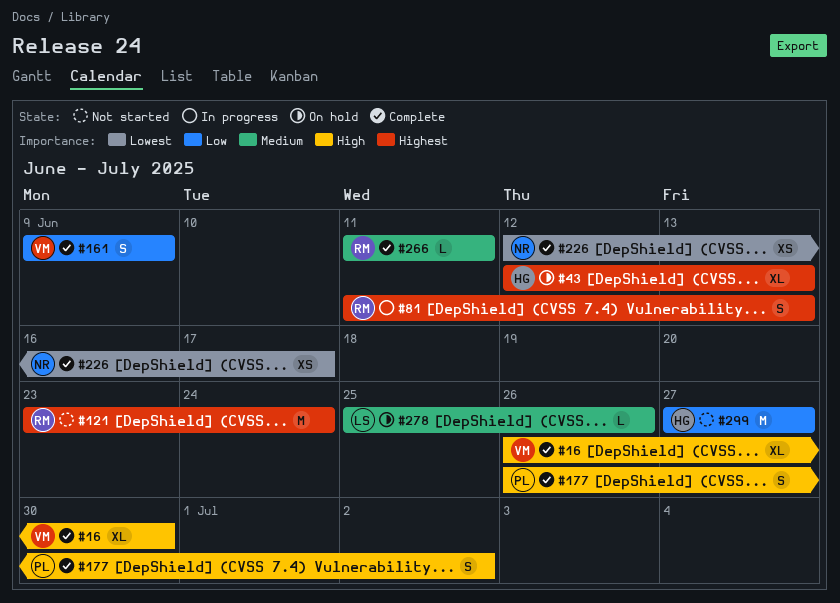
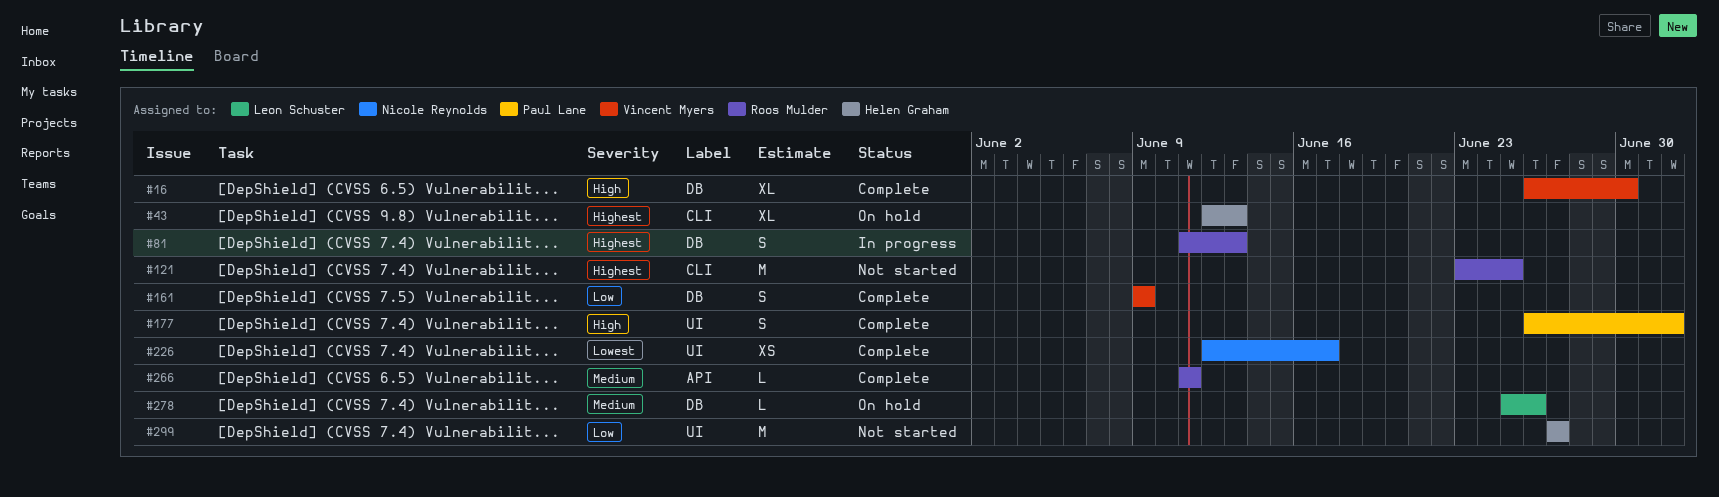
#121, due: Jun 24 -> Jun 25

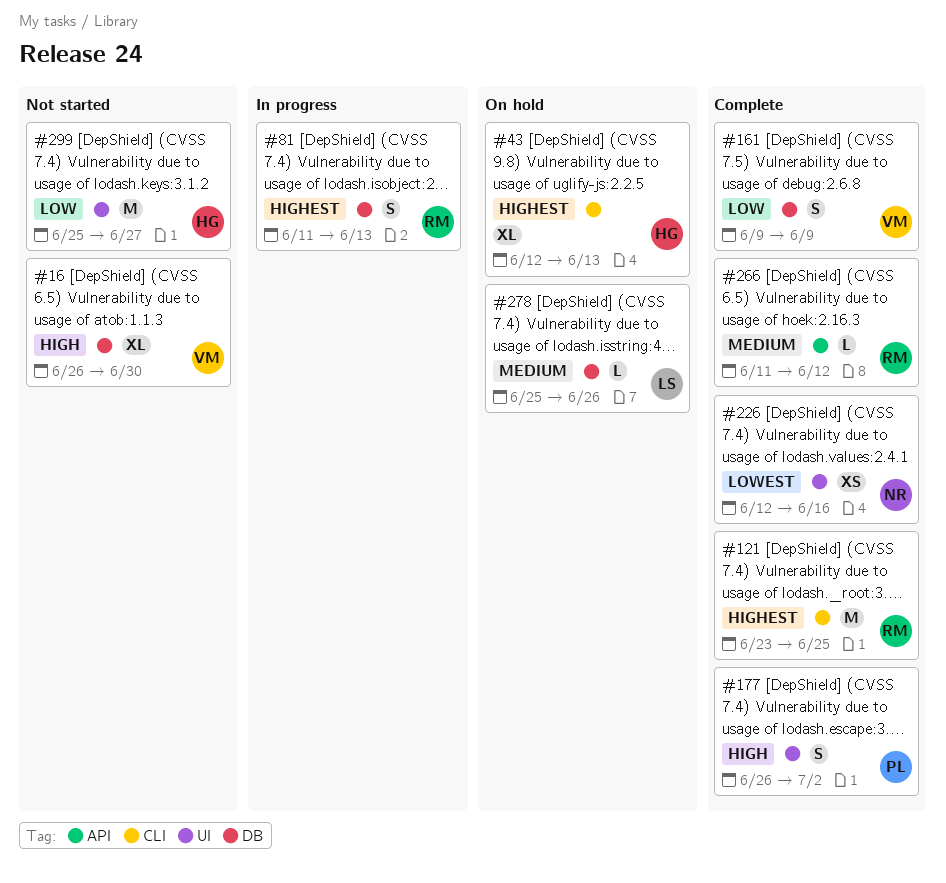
#16, status: Complete -> Not started
#121, status: Not started -> Complete
#226, due: Jun 17 -> Jun 16
#266, due: Jun 11 -> Jun 12
#299, start: Jun 27 -> Jun 25

